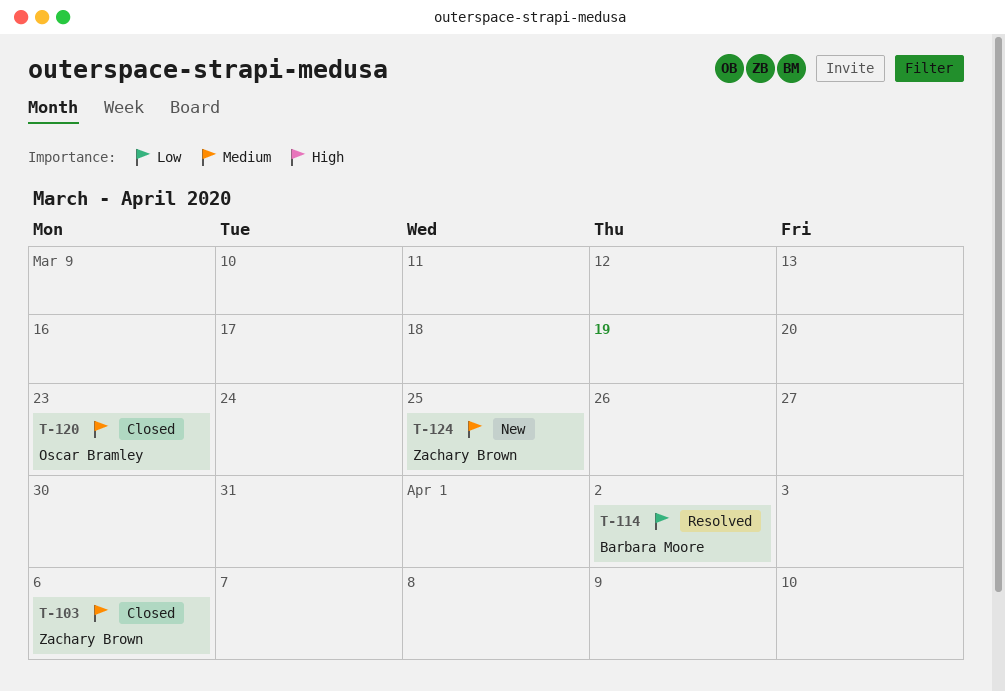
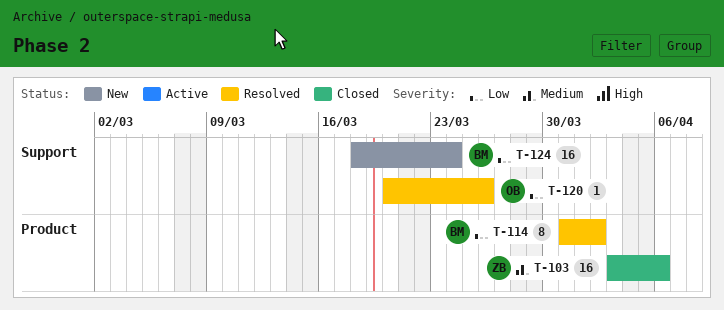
T-120, status: Closed -> Resolved
T-120, priority: Medium -> Low
T-120, due: Mar 23 -> Mar 26
T-124, owner: Zachary Brown -> Barbara Moore
T-124, priority: Medium -> Low
T-124, due: Mar 25 -> Mar 24

